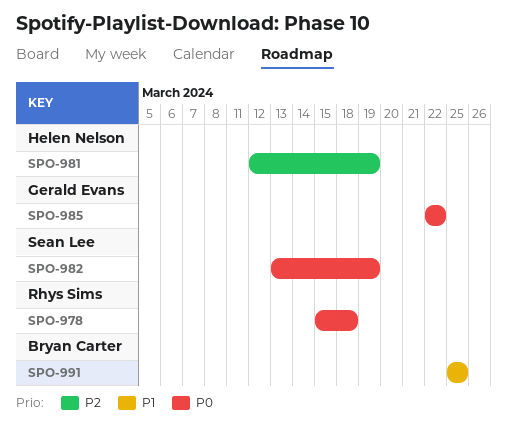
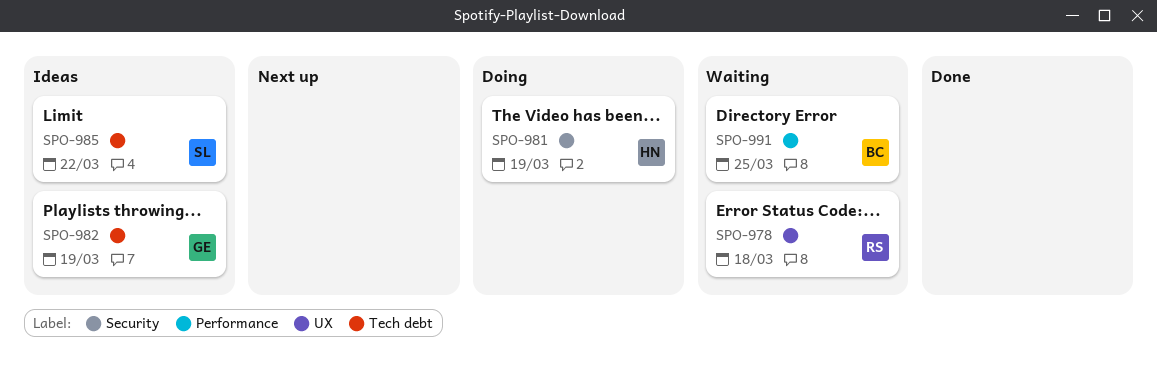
SPO-982, owner: Sean Lee -> Gerald Evans
SPO-985, owner: Gerald Evans -> Sean Lee

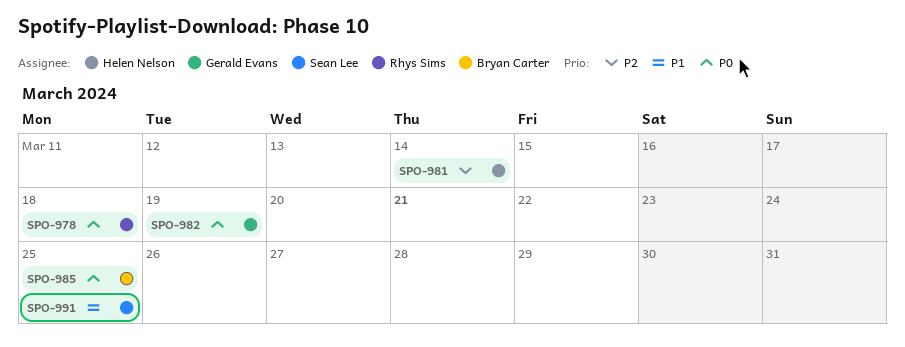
SPO-981, due: Mar 19 -> Mar 14
SPO-985, owner: Sean Lee -> Bryan Carter
SPO-985, due: Mar 22 -> Mar 25
SPO-991, owner: Bryan Carter -> Sean Lee

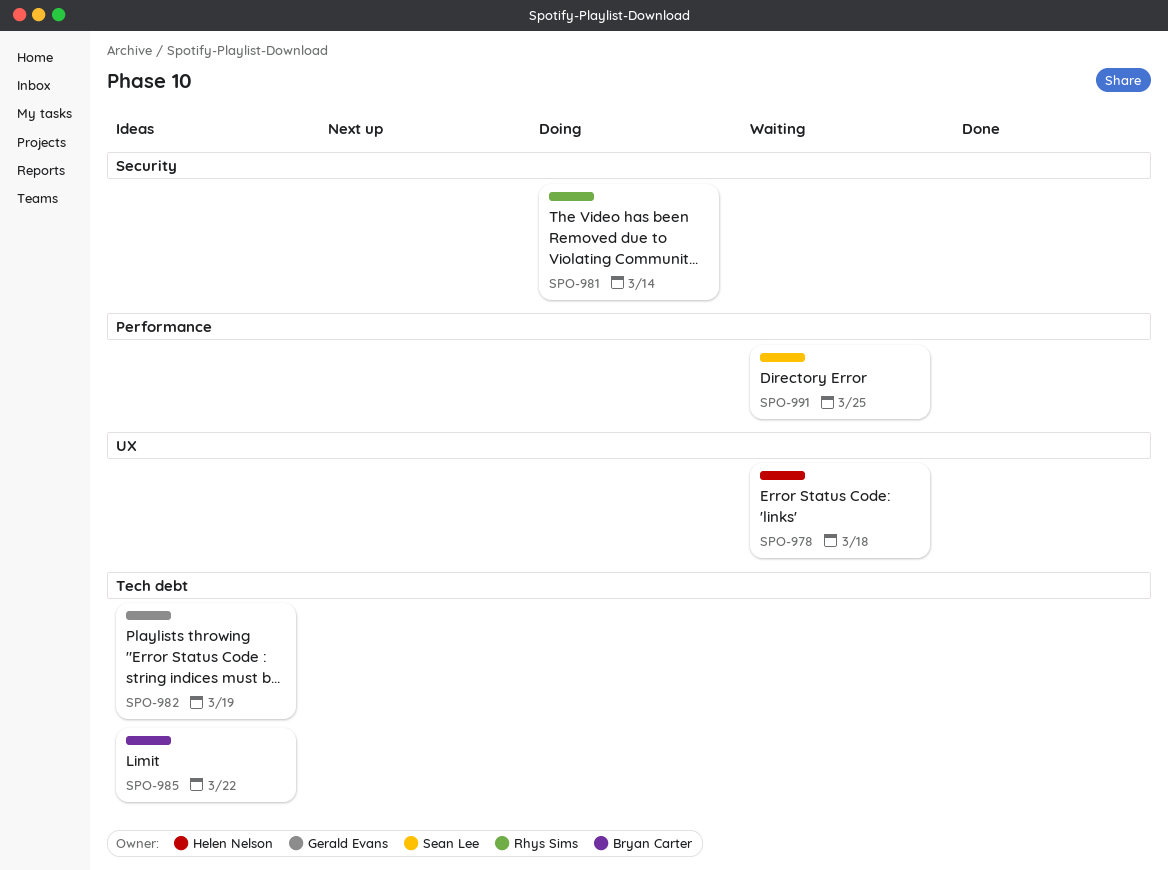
SPO-978, owner: Rhys Sims -> Helen Nelson
SPO-981, owner: Helen Nelson -> Rhys Sims
SPO-985, due: Mar 25 -> Mar 22

